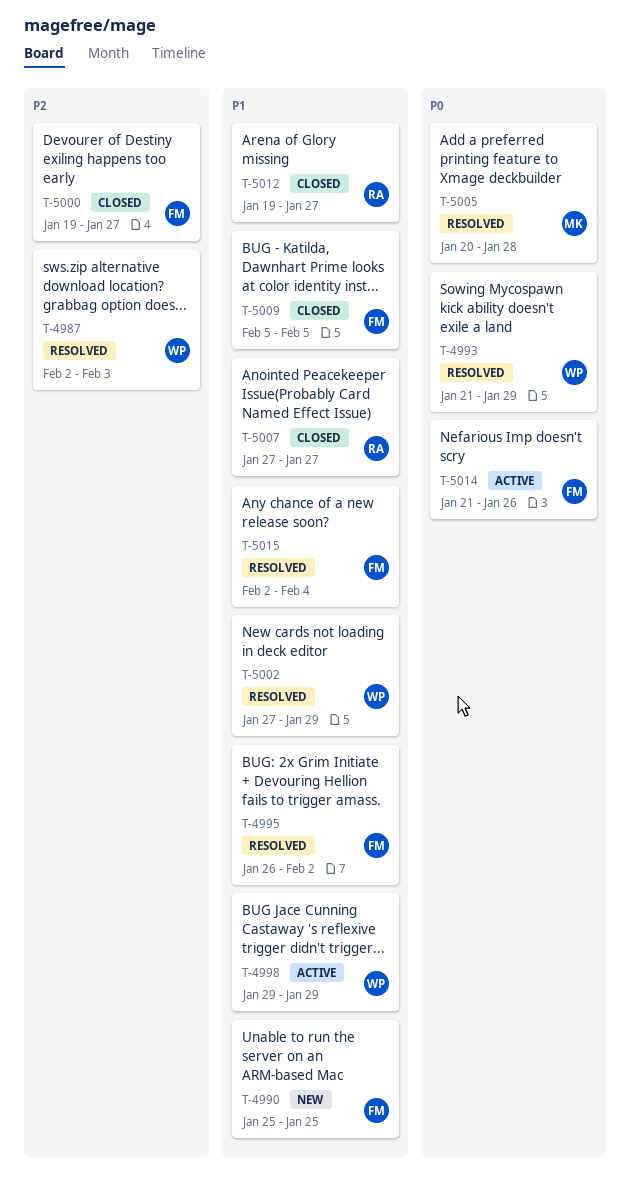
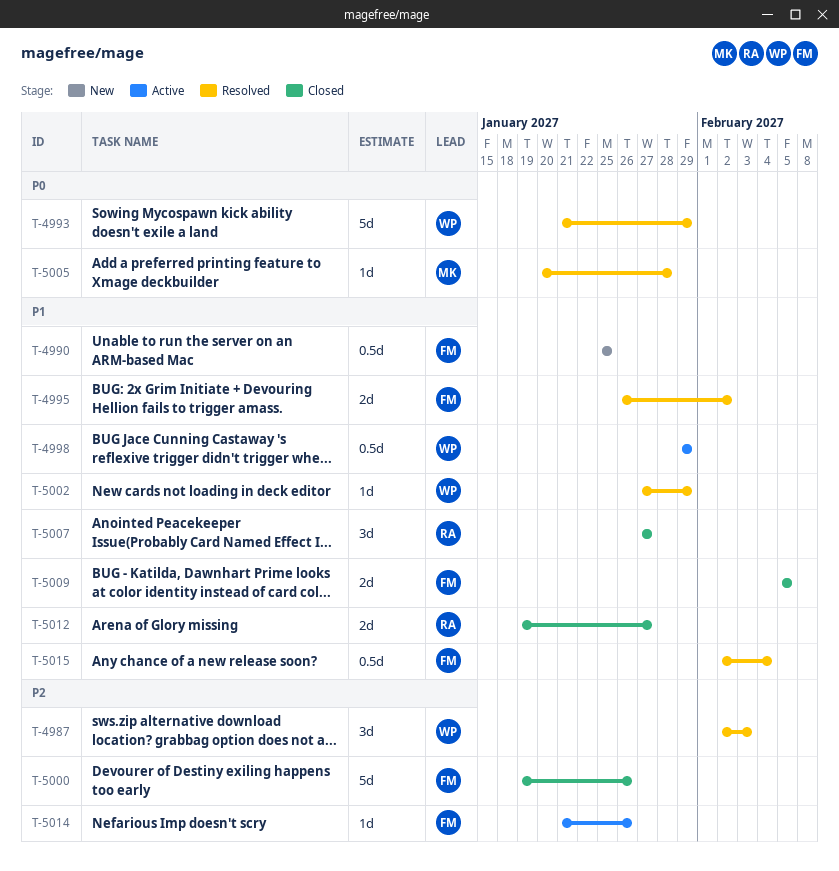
T-5000, due: Jan 27 -> Jan 26
T-5014, priority: P0 -> P2

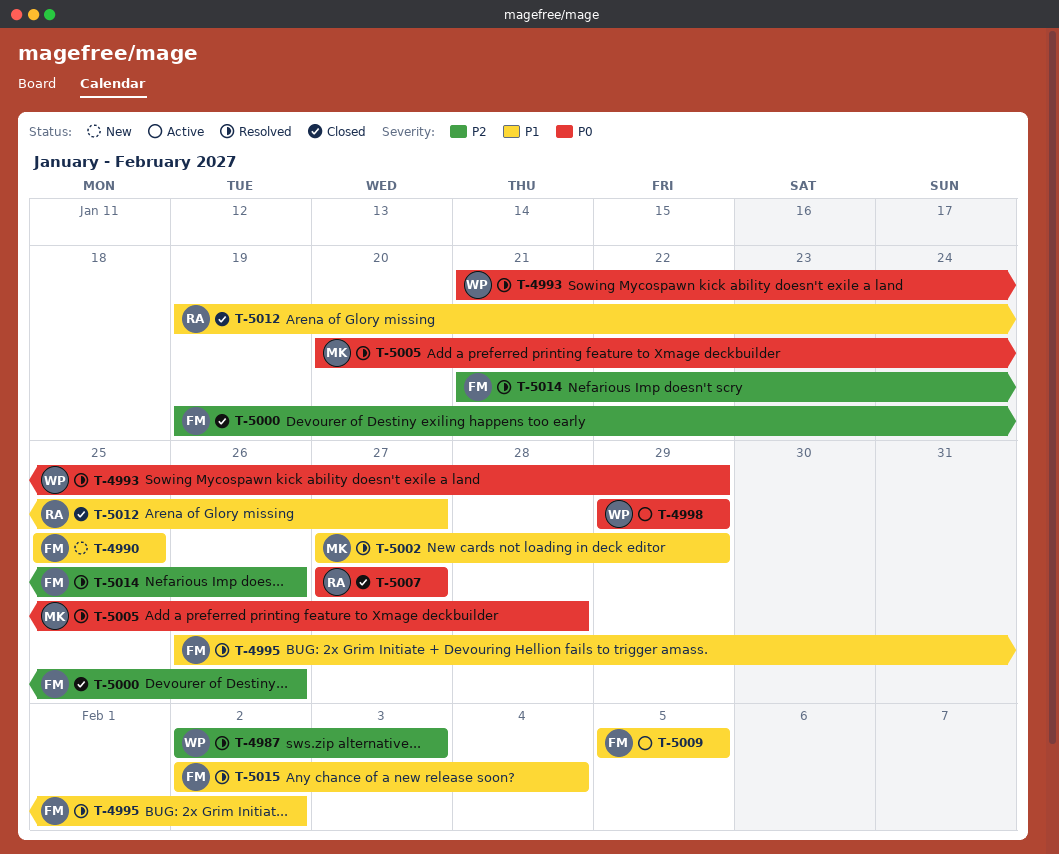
T-4998, priority: P1 -> P0
T-5002, owner: WP -> MK
T-5007, priority: P1 -> P0
T-5009, status: Closed -> Active
T-5014, status: Active -> Resolved

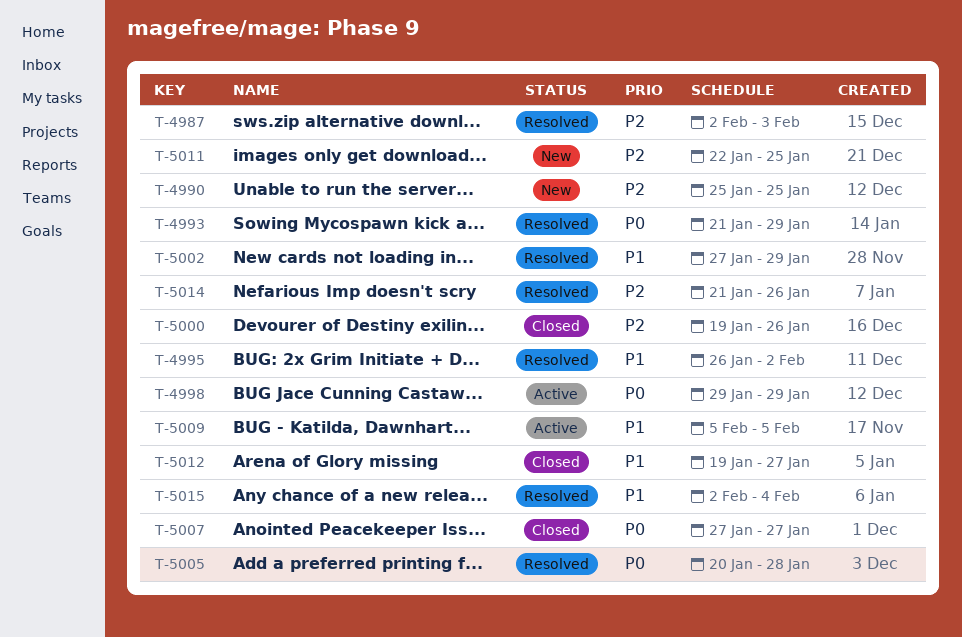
T-4990, priority: P1 -> P2
T-5011: none -> present

